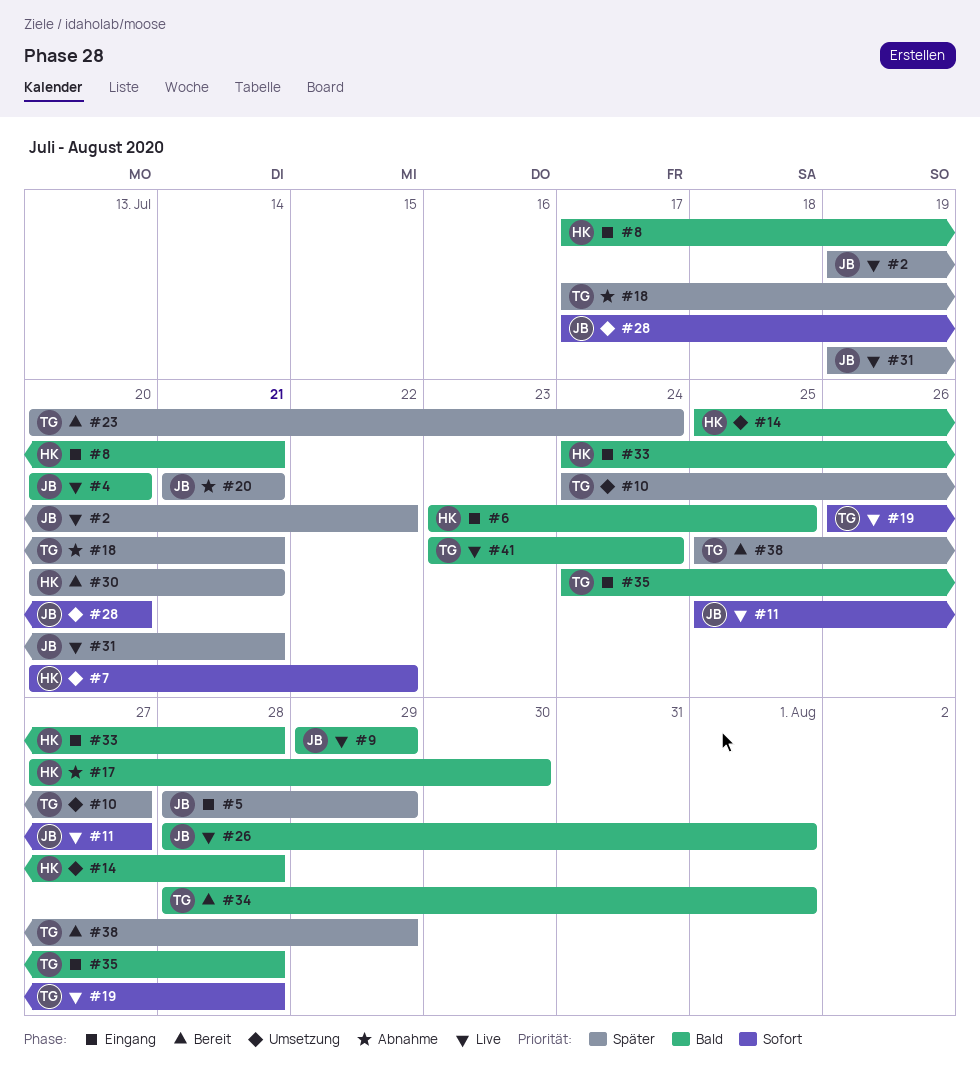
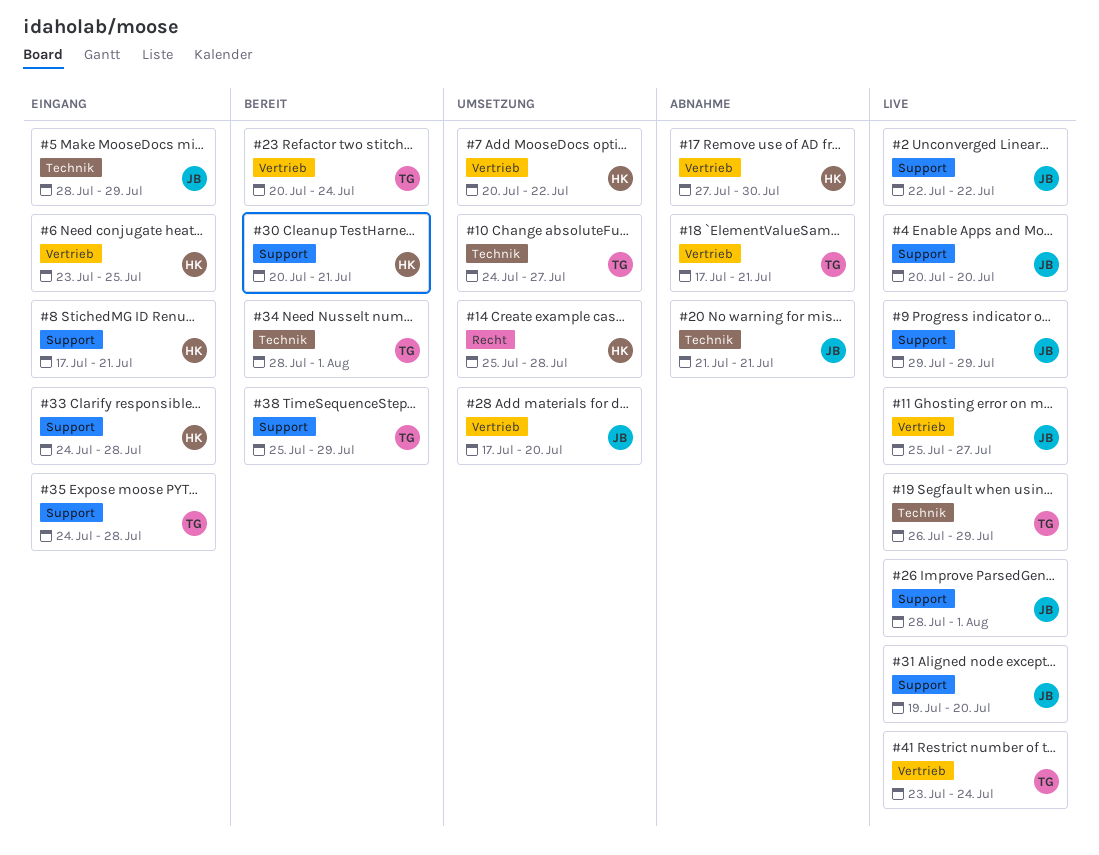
#2, start: Jul 19 -> Jul 22
#19, due: Jul 28 -> Jul 29
#31, due: Jul 21 -> Jul 20

